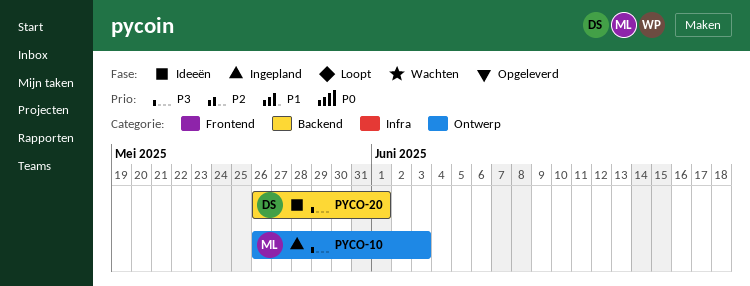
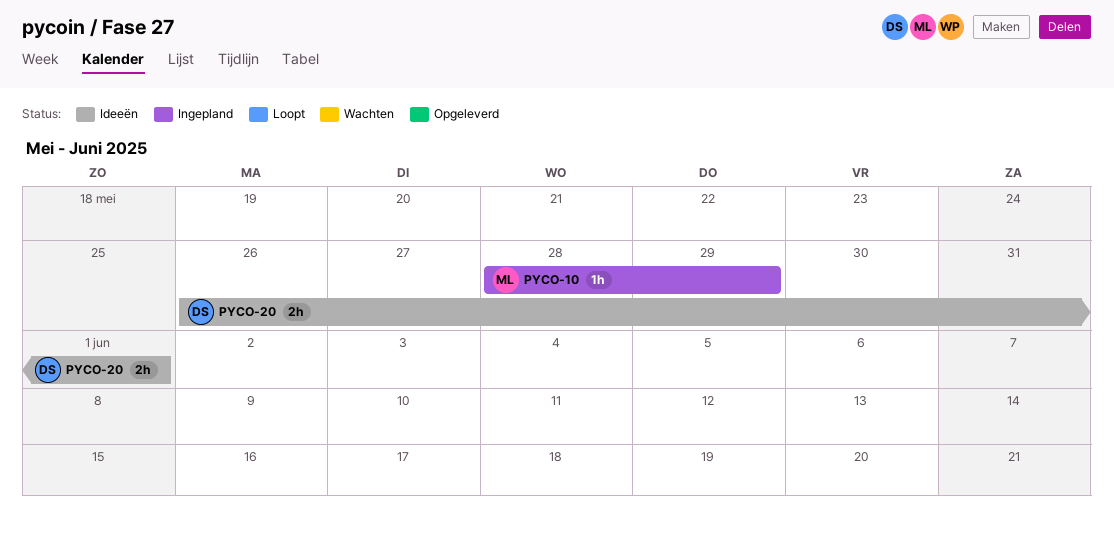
PYCO-10, start: May 26 -> May 28
PYCO-10, due: Jun 3 -> May 29

